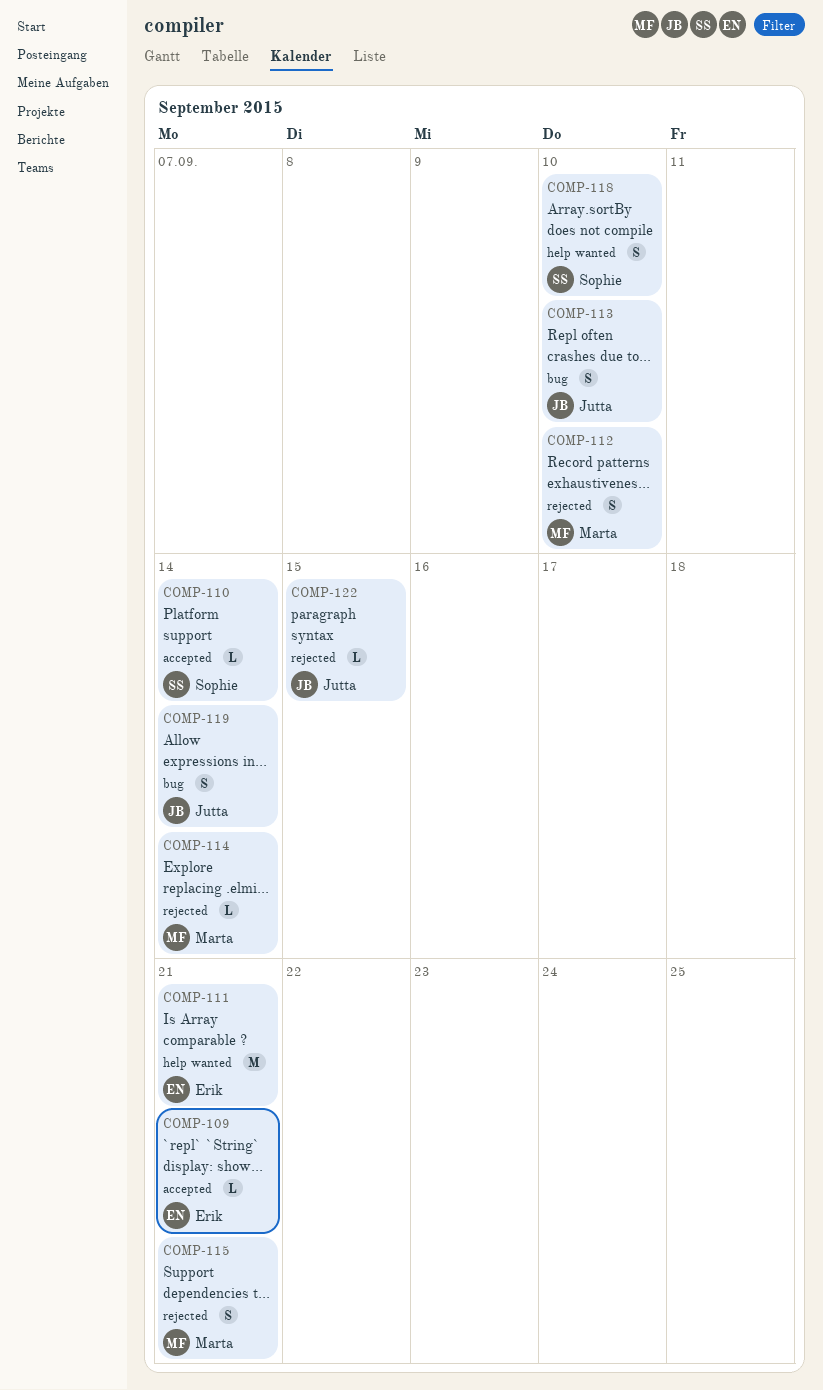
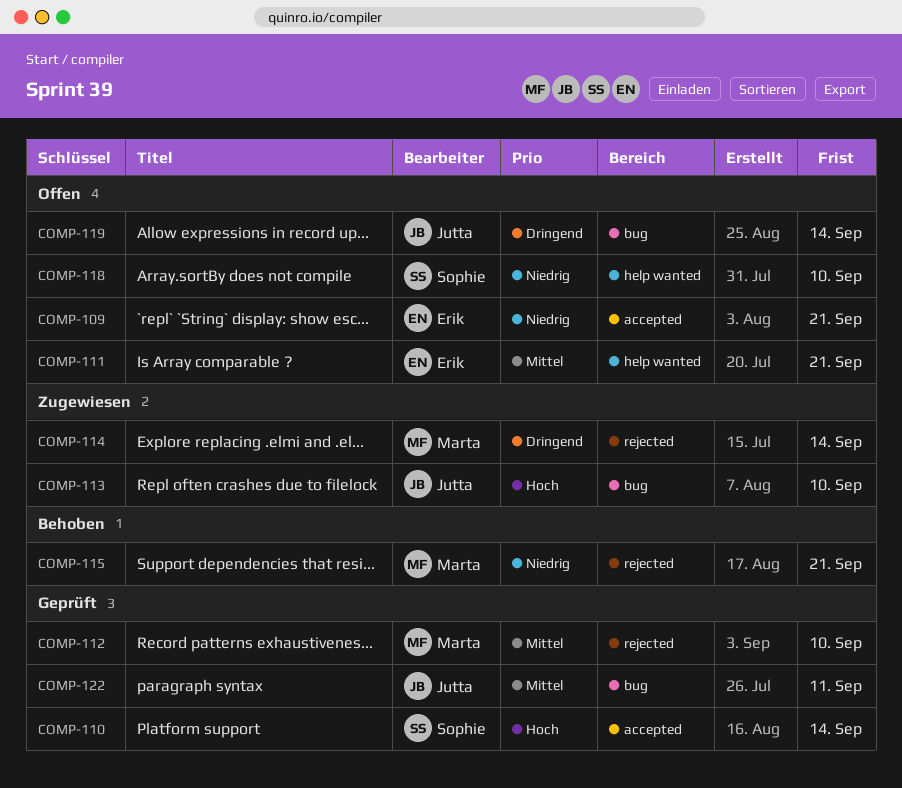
COMP-122, label: rejected -> bug
COMP-122, due: Sep 15 -> Sep 11

